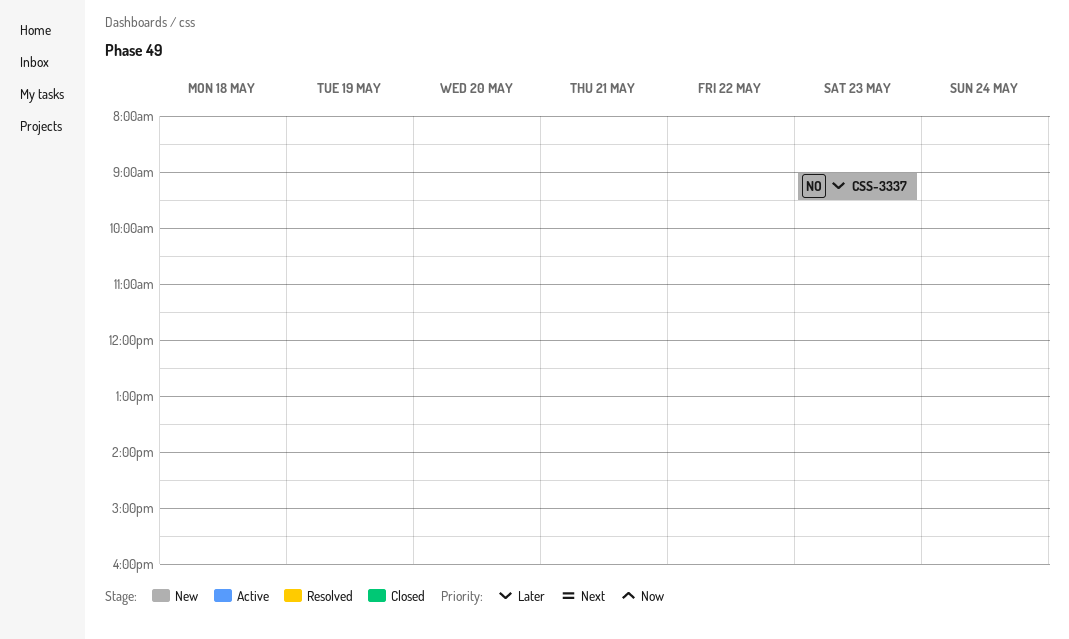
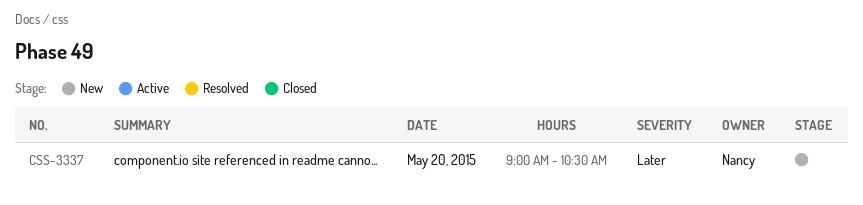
CSS-3337, day: May 23 -> May 20
CSS-3337, ends: 09:30 -> 10:30

